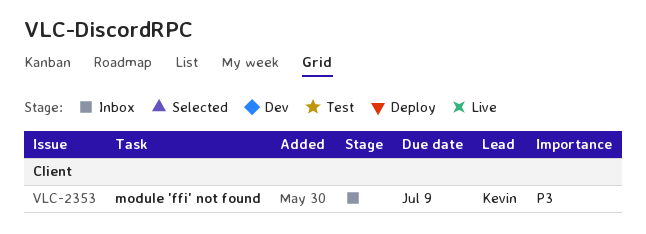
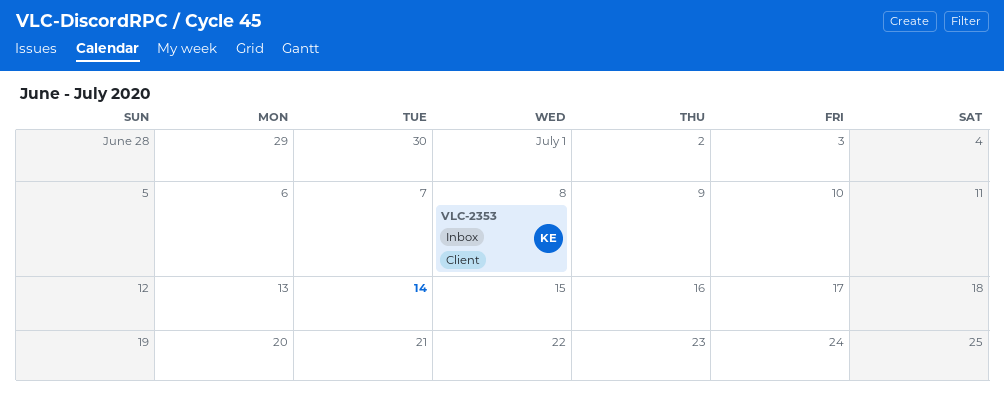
VLC-2353, due: Jul 9 -> Jul 8

